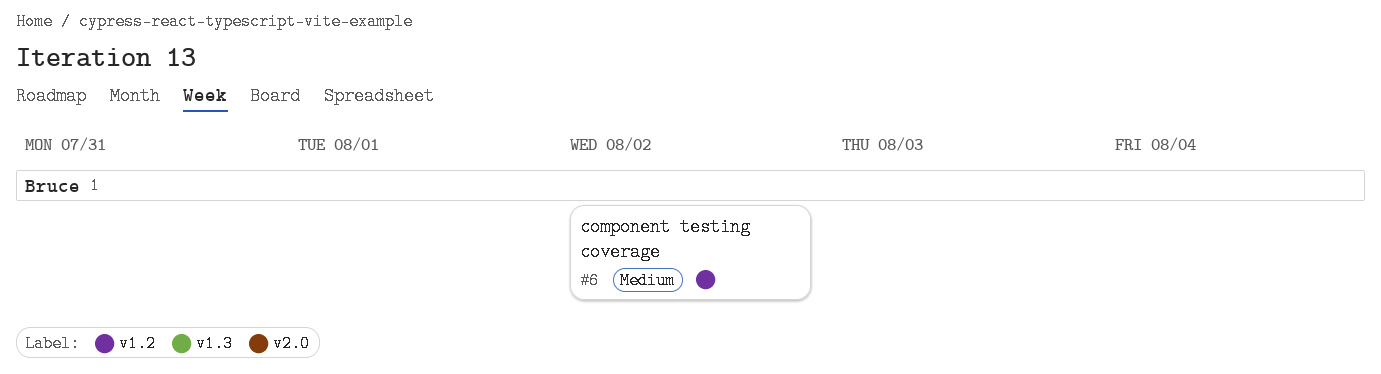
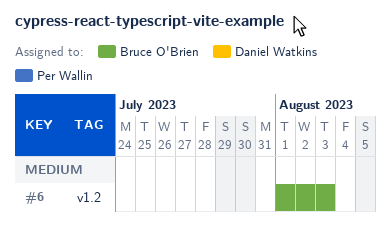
#6, due: Aug 2 -> Aug 3

